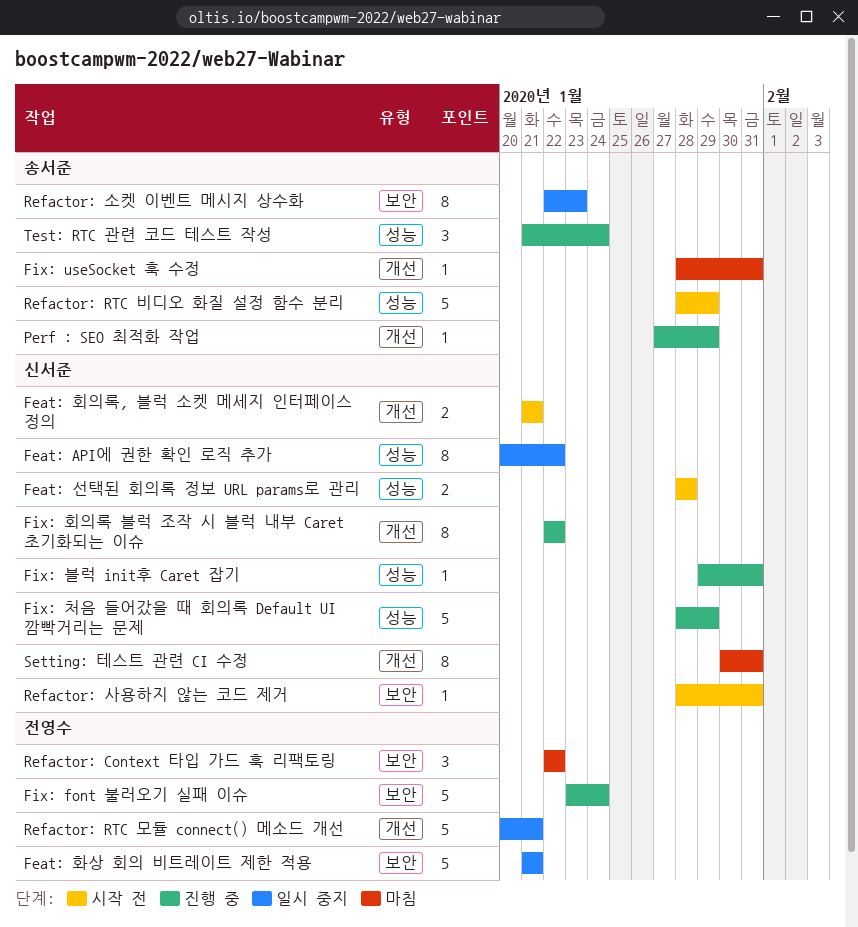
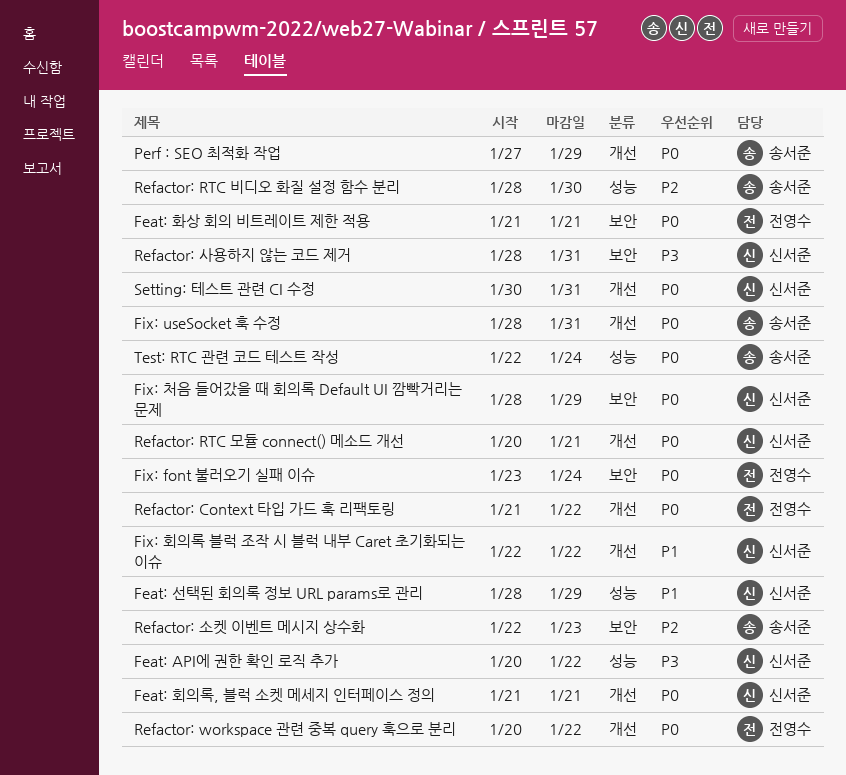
Feat: 선택된 회의록 정보 URL params로 관리, due: Jan 28 -> Jan 29
Fix: 블럭 init후 Caret 잡기: present -> none
Fix: 처음 들어갔을 때 회의록 Default UI 깜빡거리는 문제, label: 성능 -> 보안
Refactor: Context 타입 가드 훅 리팩토링, label: 보안 -> 개선
Refactor: Context 타입 가드 훅 리팩토링, start: Jan 22 -> Jan 21
Refactor: RTC 모듈 connect() 메소드 개선, owner: 전영수 -> 신서준
Refactor: RTC 비디오 화질 설정 함수 분리, due: Jan 29 -> Jan 30
Refactor: workspace 관련 중복 query 훅으로 분리: none -> present
Test: RTC 관련 코드 테스트 작성, start: Jan 21 -> Jan 22

